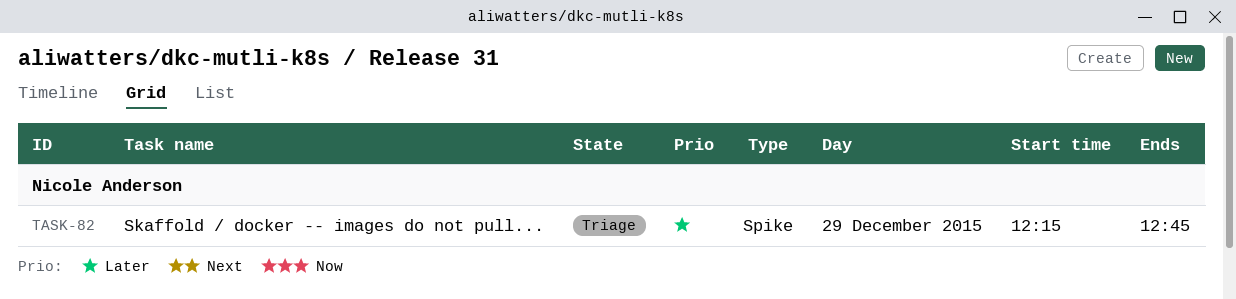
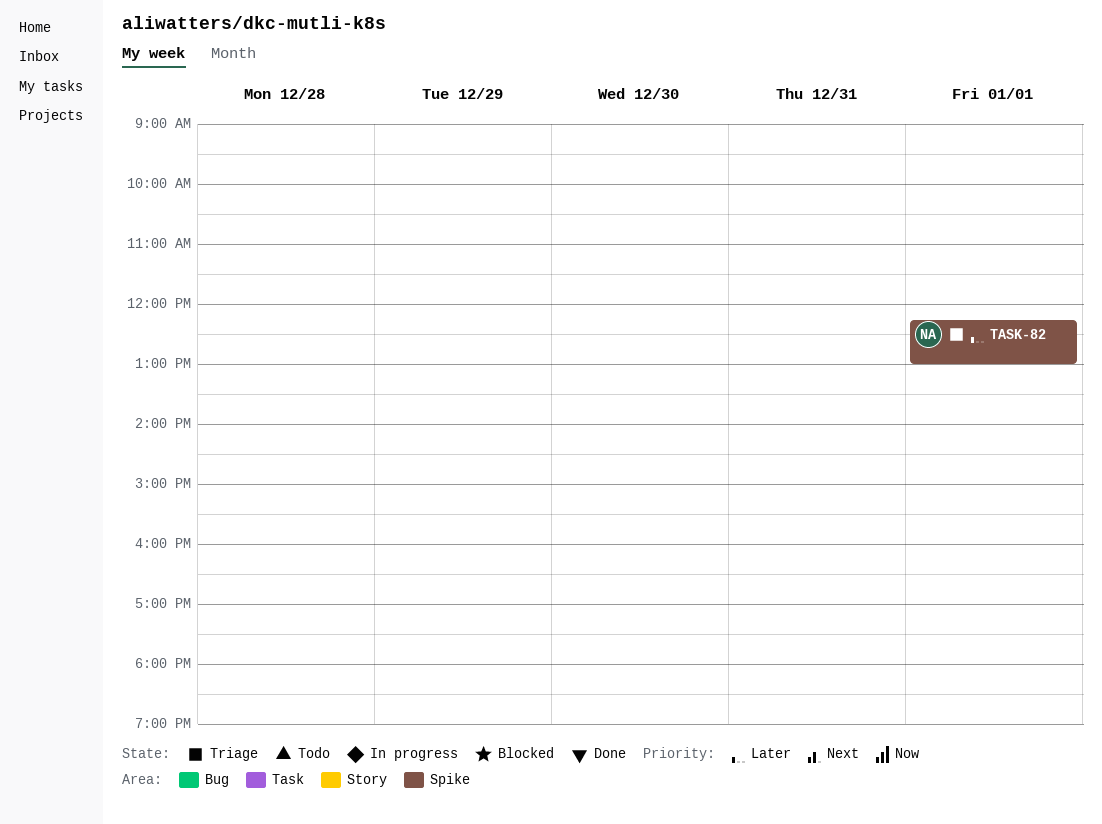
TASK-82, day: Dec 29 -> Jan 1
TASK-82, ends: 12:45 -> 13:00

